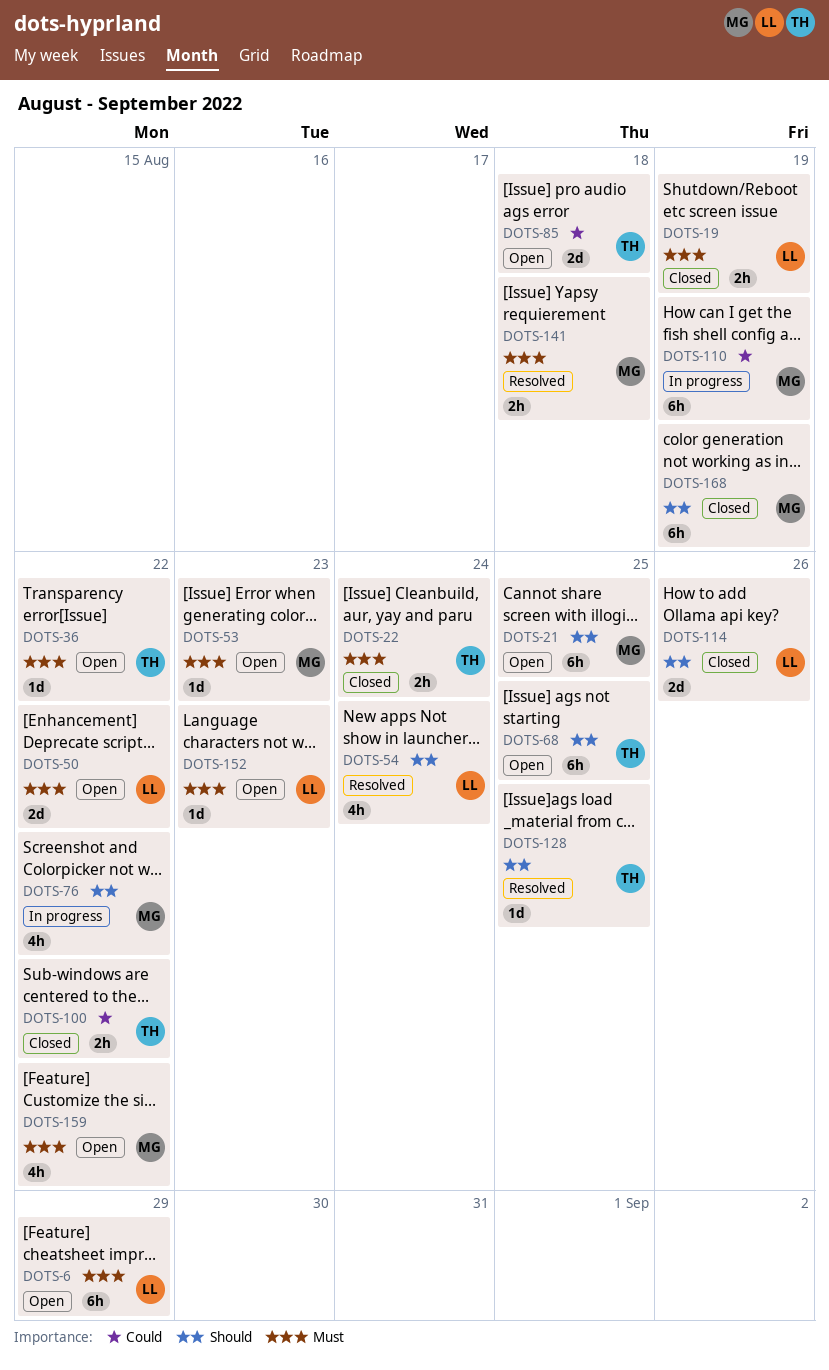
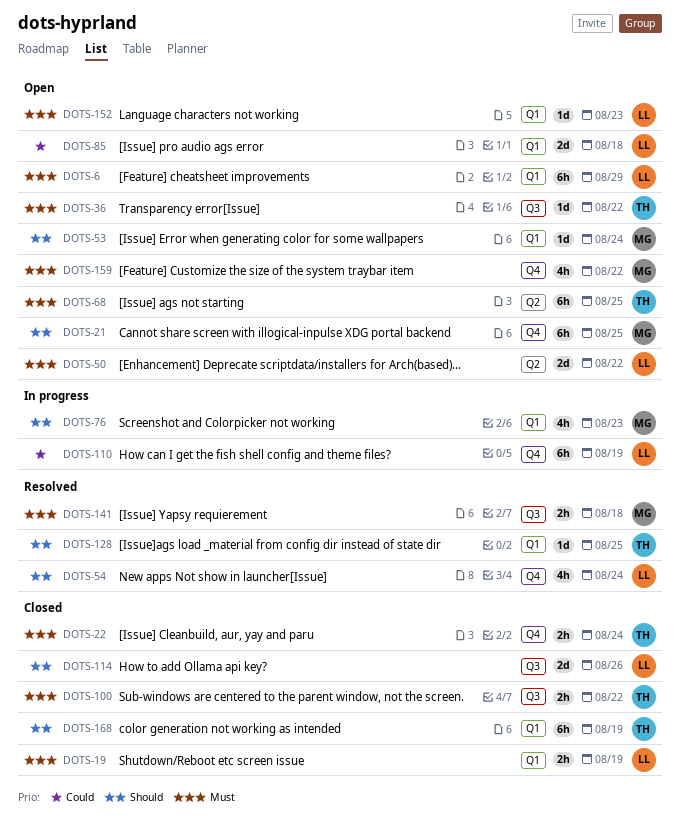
DOTS-53, priority: Must -> Should
DOTS-53, due: Aug 23 -> Aug 24
DOTS-68, priority: Should -> Must
DOTS-76, due: Aug 22 -> Aug 23
DOTS-85, owner: TH -> LL
DOTS-100, priority: Could -> Must
DOTS-110, owner: MG -> LL
DOTS-168, owner: MG -> TH

